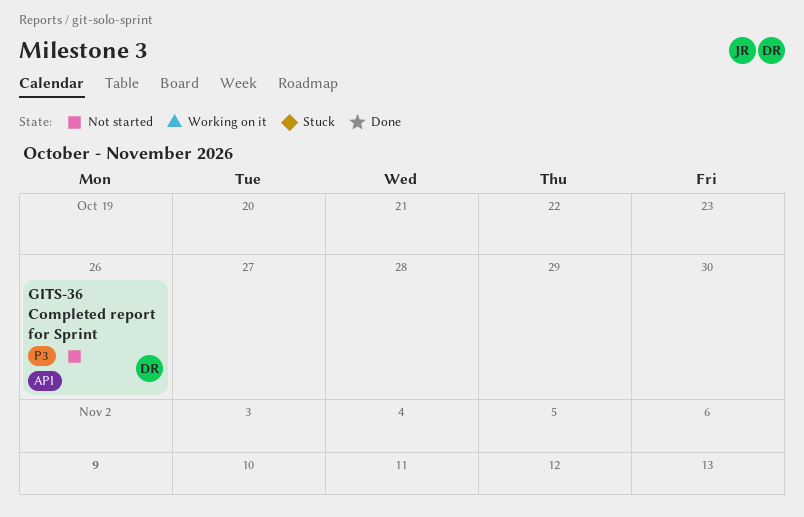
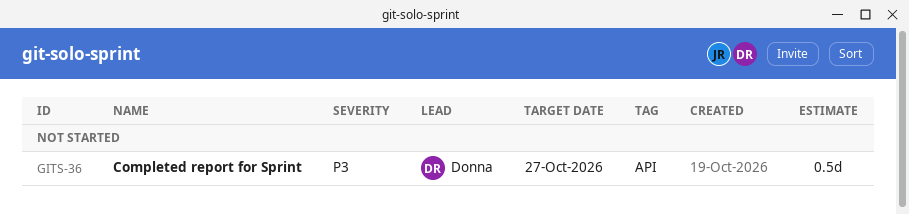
GITS-36, due: Oct 26 -> Oct 27

